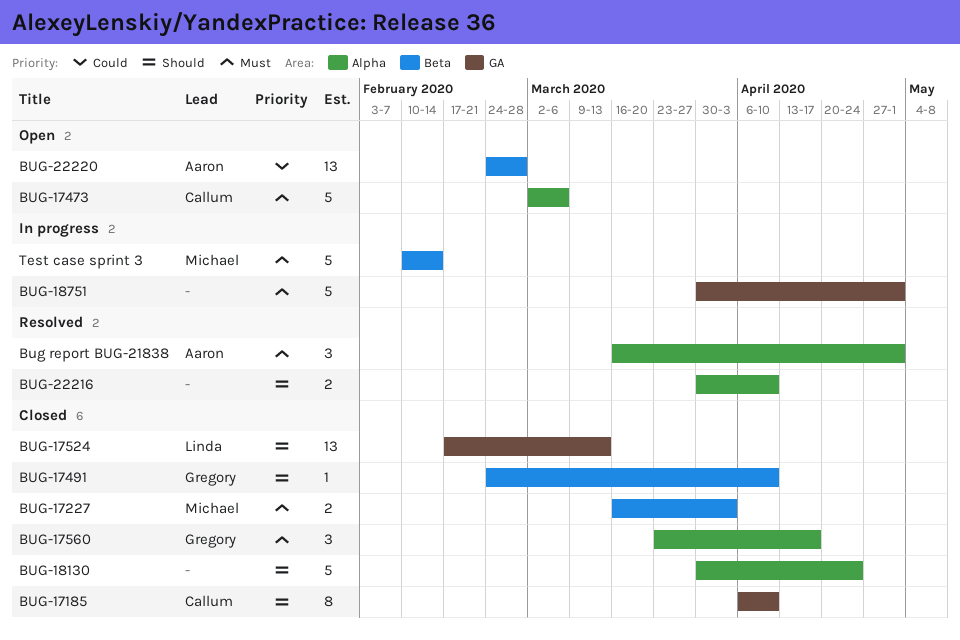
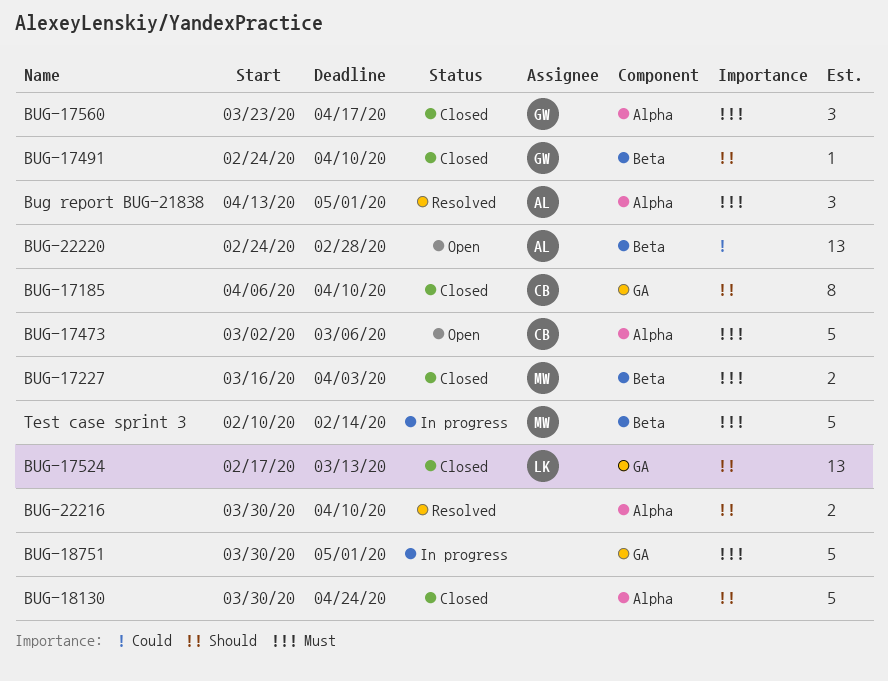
Bug report BUG-21838, start: Mar 16 -> Apr 13

